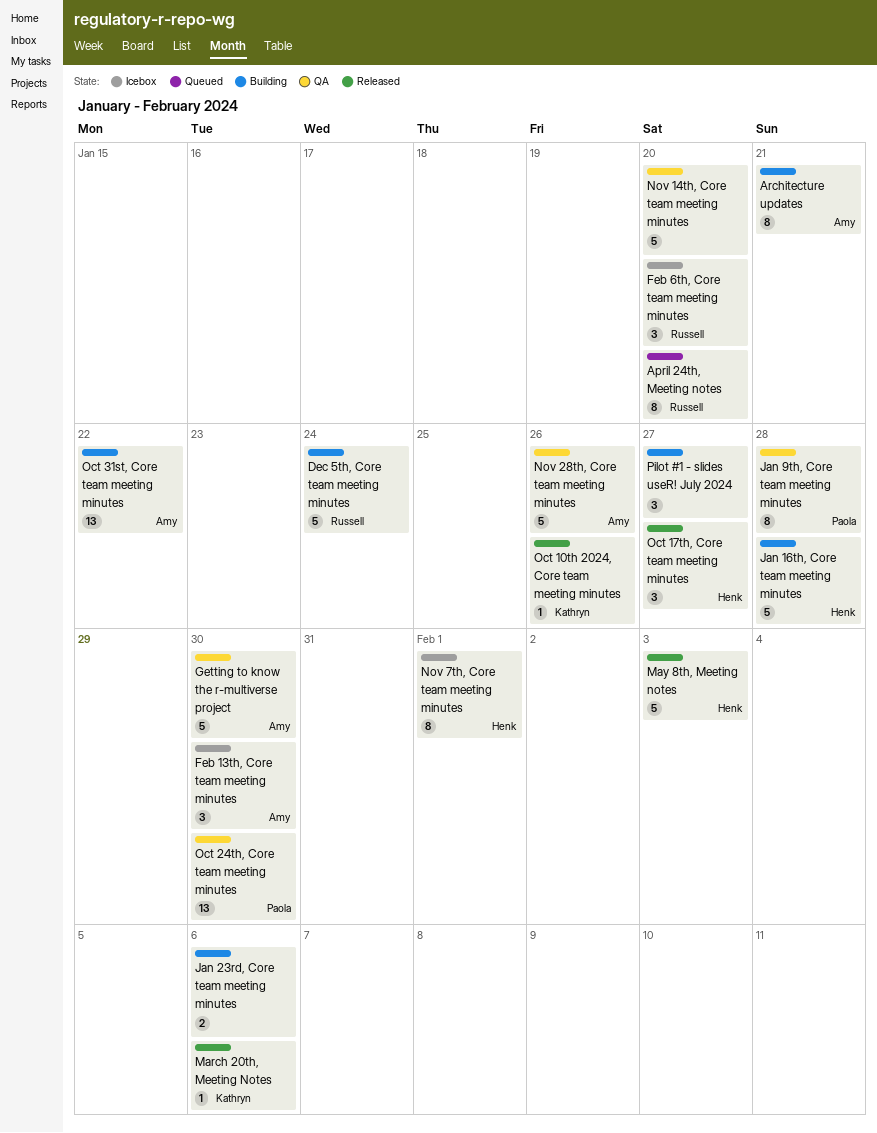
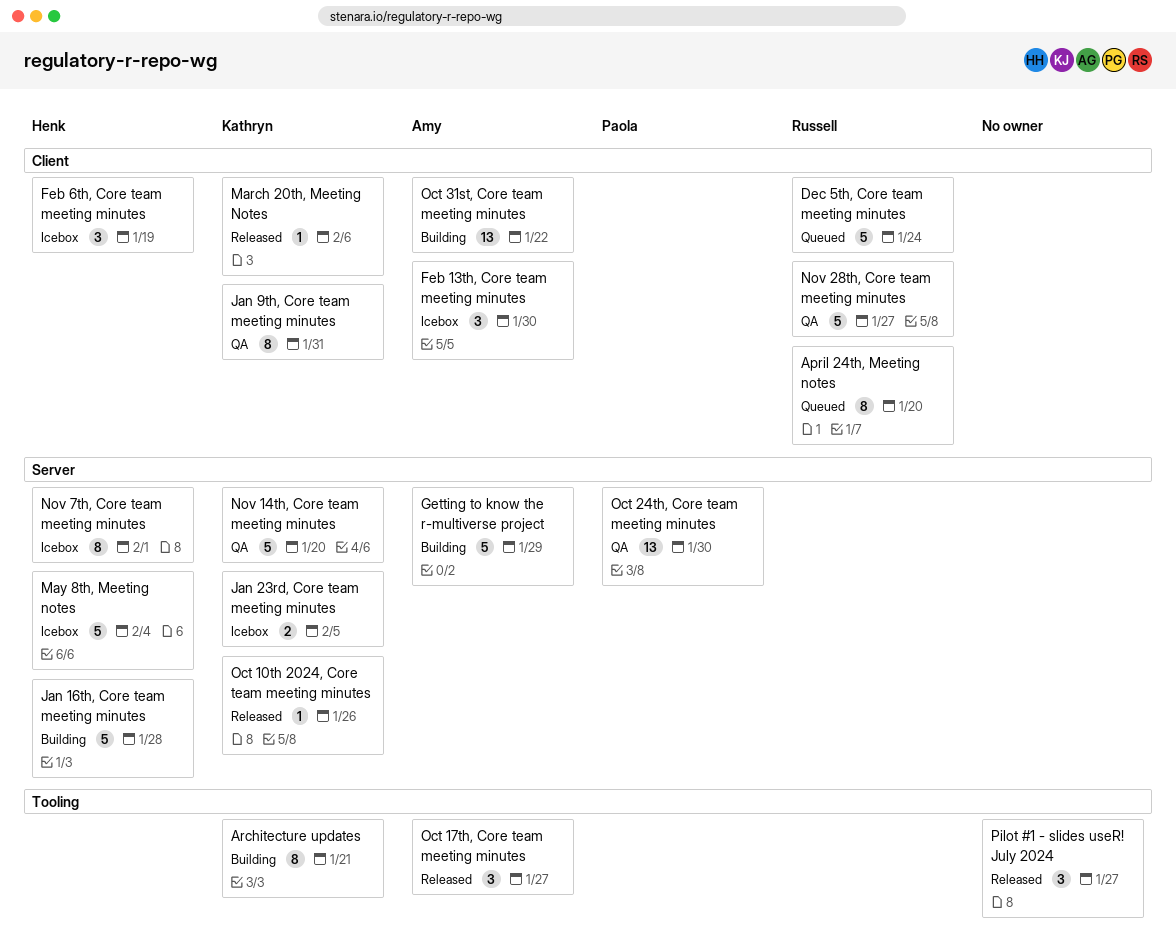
Architecture updates, owner: Amy -> Kathryn
Dec 5th, Core team meeting minutes, status: Building -> Queued
Feb 6th, Core team meeting minutes, owner: Russell -> Henk
Feb 6th, Core team meeting minutes, due: Jan 20 -> Jan 19
Getting to know the r-multiverse project, status: QA -> Building
Getting to know the r-multiverse project, due: Jan 30 -> Jan 29
Jan 23rd, Core team meeting minutes, status: Building -> Icebox
Jan 23rd, Core team meeting minutes, owner: none -> Kathryn
Jan 23rd, Core team meeting minutes, due: Feb 6 -> Feb 5
Jan 9th, Core team meeting minutes, owner: Paola -> Kathryn
Jan 9th, Core team meeting minutes, due: Jan 28 -> Jan 31
May 8th, Meeting notes, status: Released -> Icebox
May 8th, Meeting notes, due: Feb 3 -> Feb 4
Nov 14th, Core team meeting minutes, owner: none -> Kathryn
Nov 28th, Core team meeting minutes, owner: Amy -> Russell
Nov 28th, Core team meeting minutes, due: Jan 26 -> Jan 27
Oct 17th, Core team meeting minutes, owner: Henk -> Amy
Pilot #1 - slides useR! July 2024, status: Building -> Released

